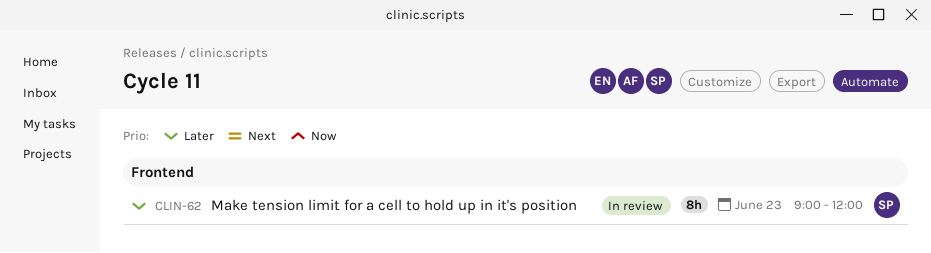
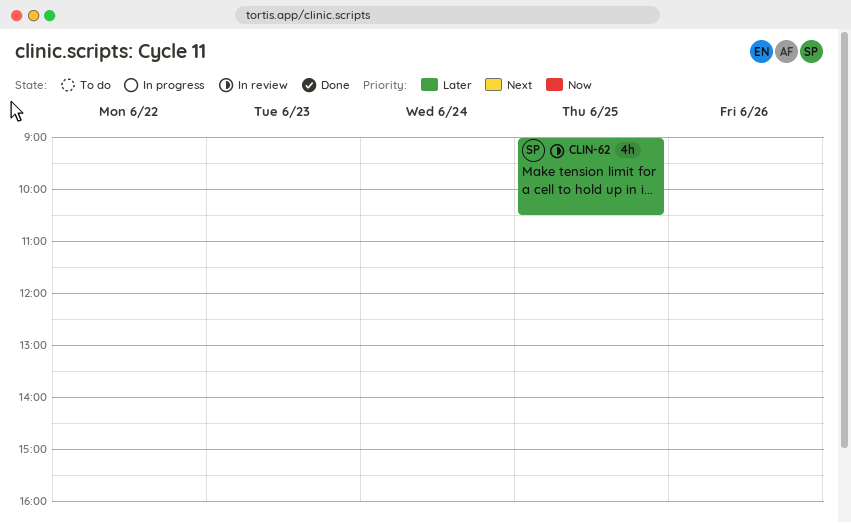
CLIN-62, estimate: 8h -> 4h
CLIN-62, day: Jun 23 -> Jun 25
CLIN-62, ends: 12:00 -> 10:30

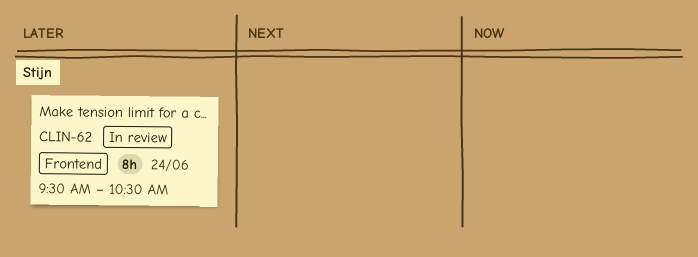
CLIN-62, estimate: 4h -> 8h
CLIN-62, day: Jun 25 -> Jun 24
CLIN-62, begins: 09:00 -> 09:30

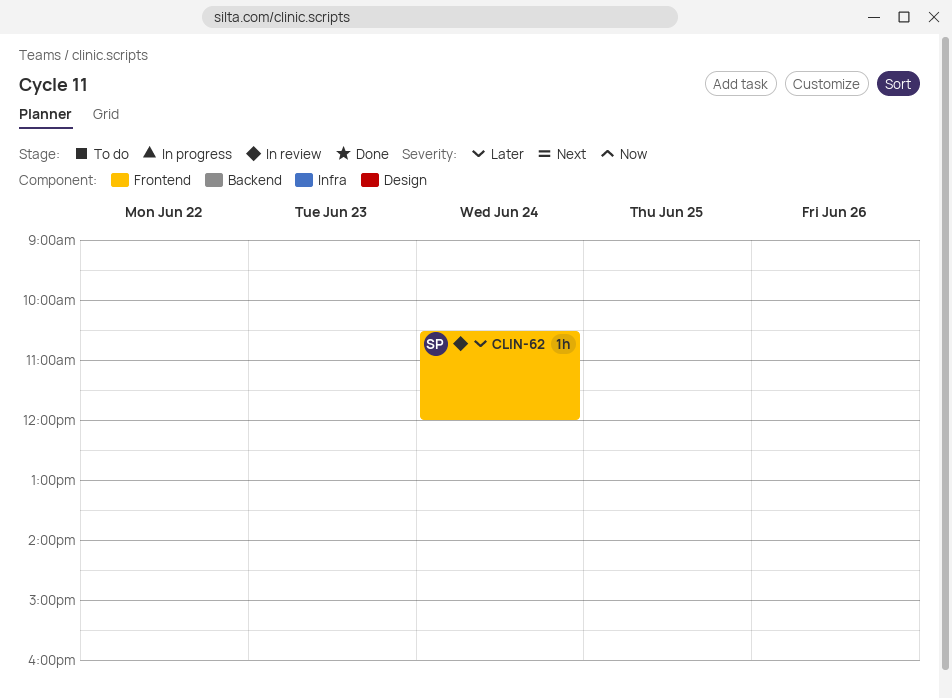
CLIN-62, estimate: 8h -> 1h
CLIN-62, begins: 09:30 -> 10:30
CLIN-62, ends: 10:30 -> 12:00

